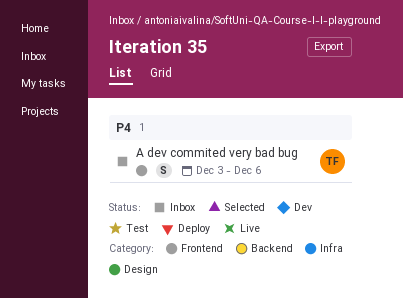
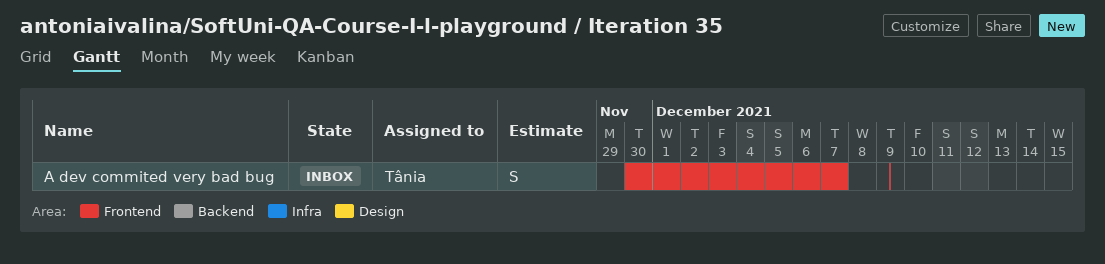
A dev commited very bad bug, start: Dec 3 -> Nov 30
A dev commited very bad bug, due: Dec 6 -> Dec 7

